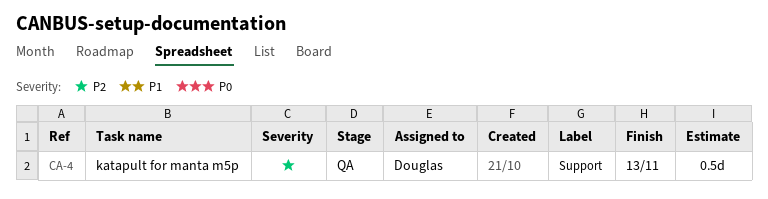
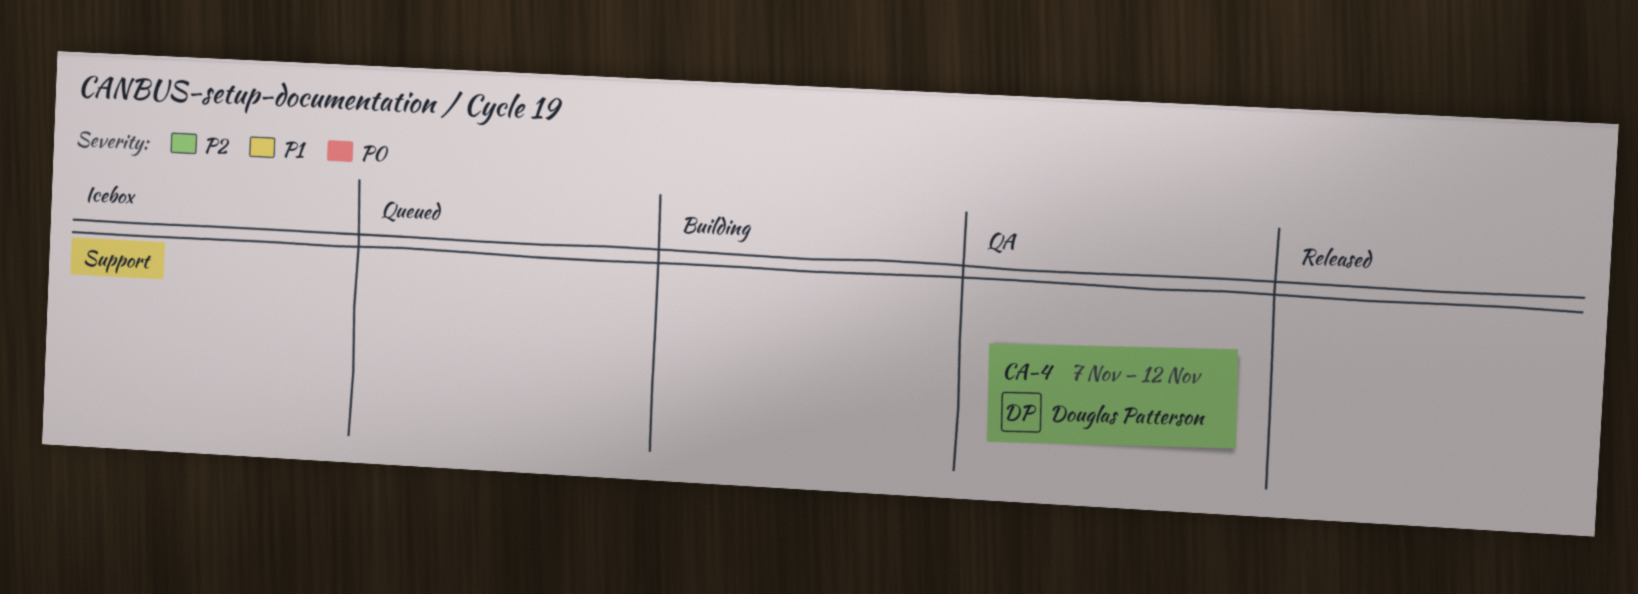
CA-4, due: Nov 13 -> Nov 12

